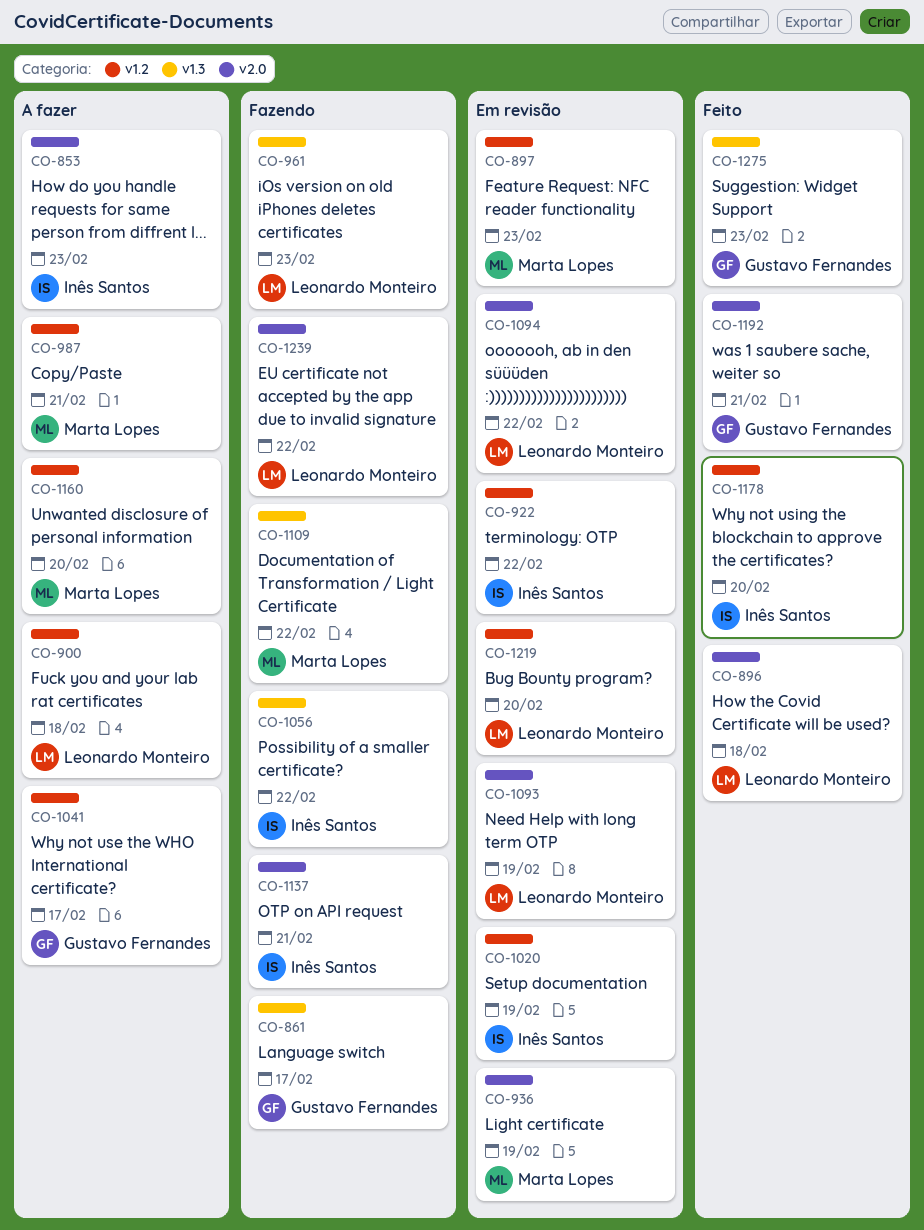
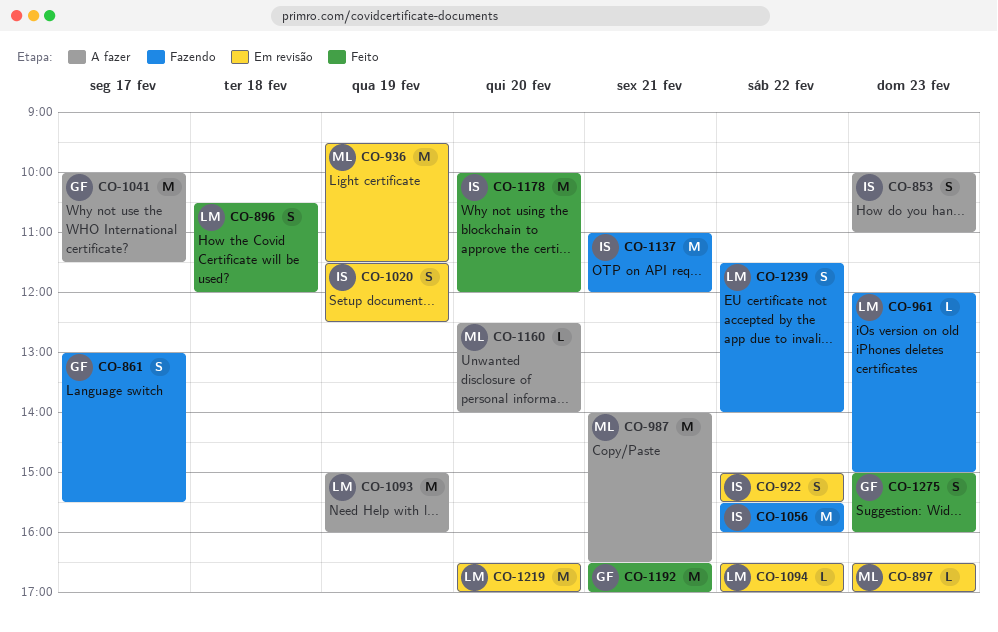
CO-900: present -> none
CO-1093, status: Em revisão -> A fazer
CO-1109: present -> none

